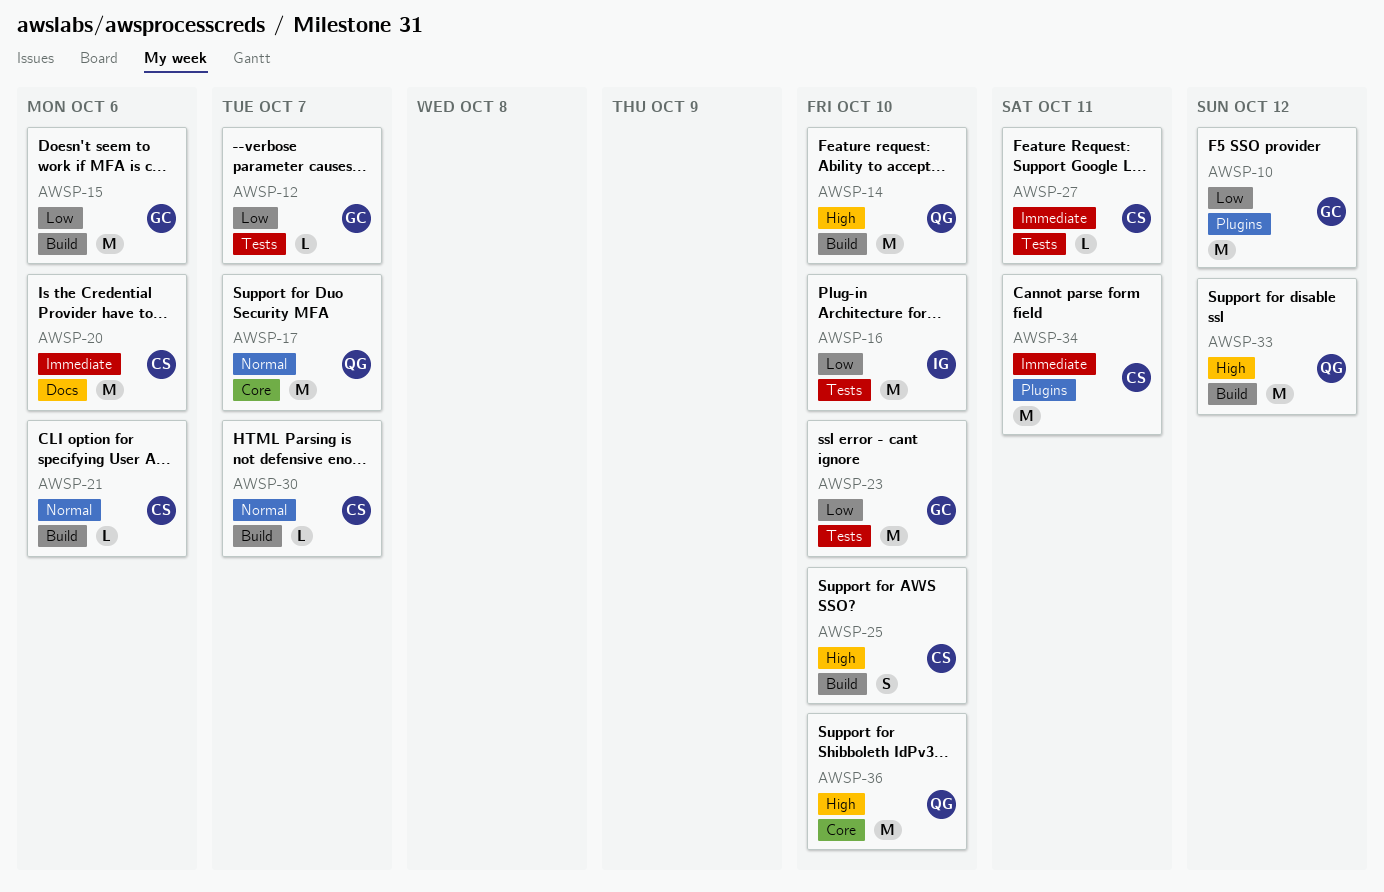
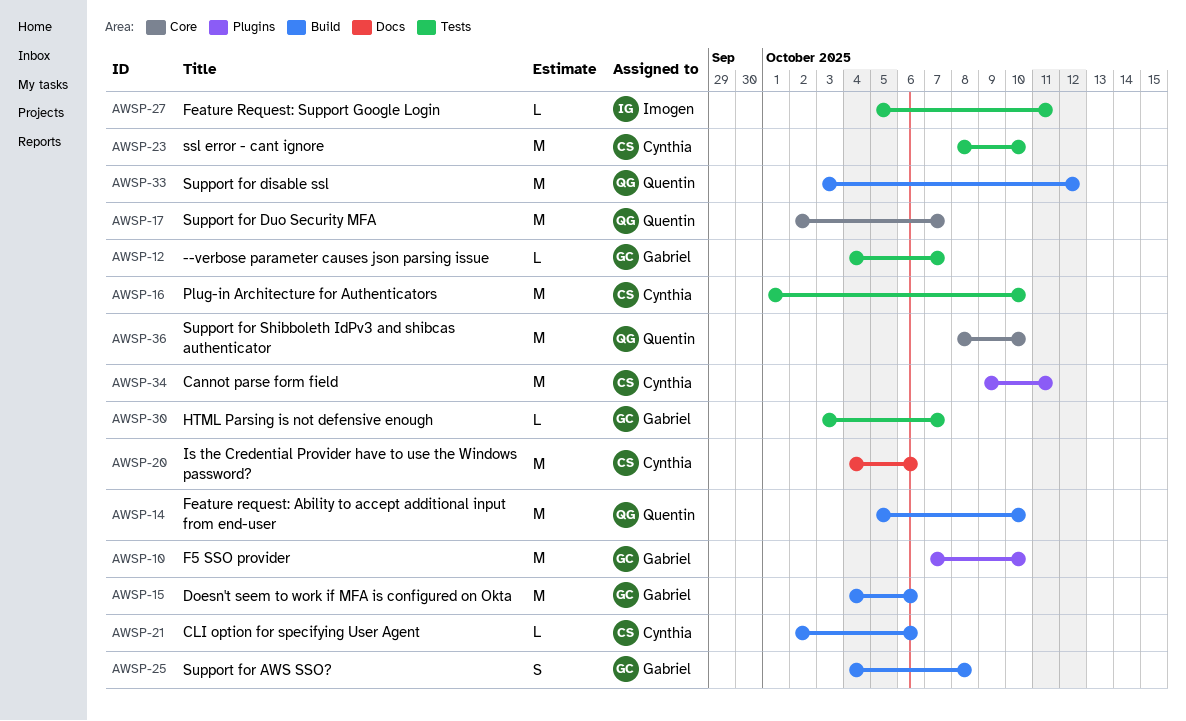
AWSP-10, due: Oct 12 -> Oct 10
AWSP-16, owner: Imogen -> Cynthia
AWSP-23, owner: Gabriel -> Cynthia
AWSP-25, owner: Cynthia -> Gabriel
AWSP-25, due: Oct 10 -> Oct 8
AWSP-27, owner: Cynthia -> Imogen
AWSP-30, owner: Cynthia -> Gabriel
AWSP-30, label: Build -> Tests

